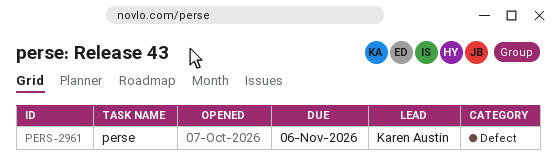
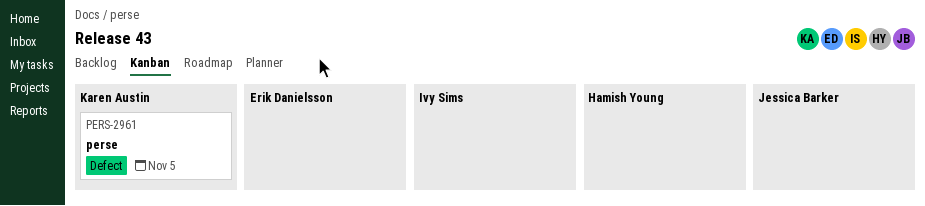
PERS-2961, due: Nov 6 -> Nov 5

